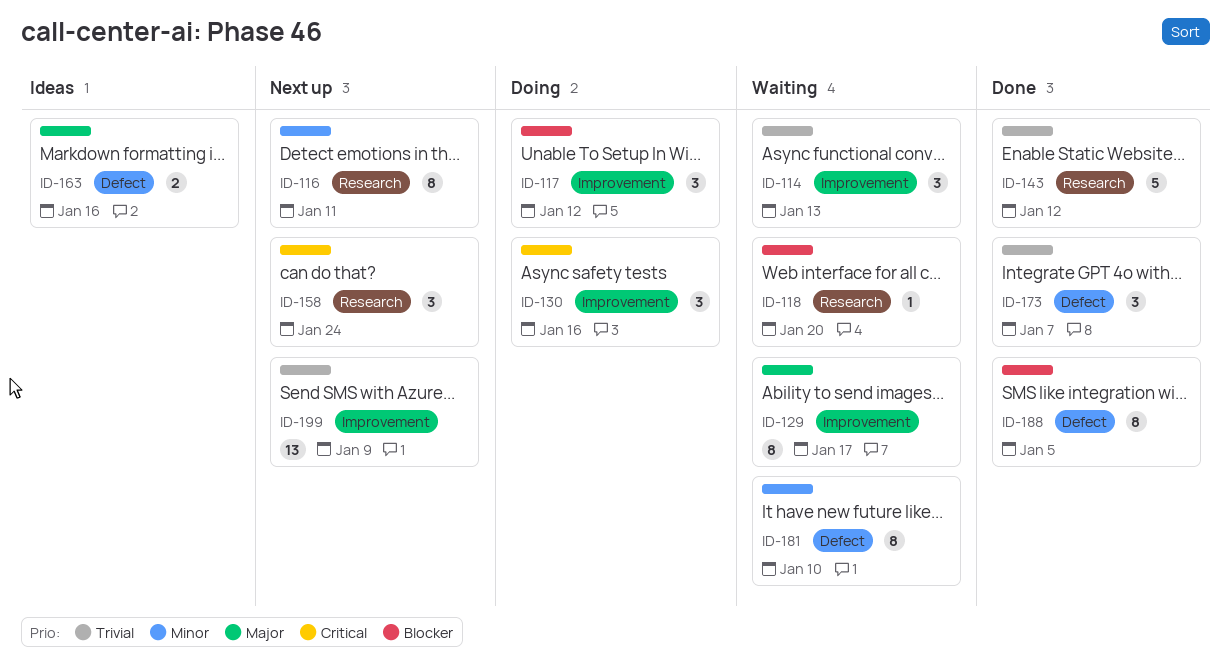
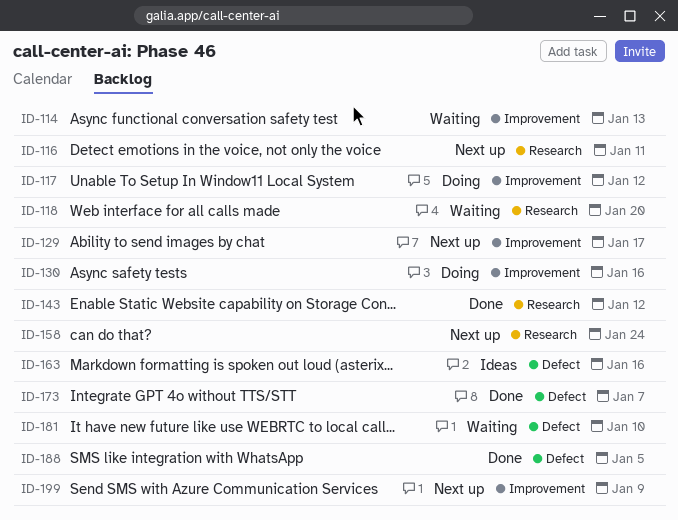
ID-129, status: Waiting -> Next up

